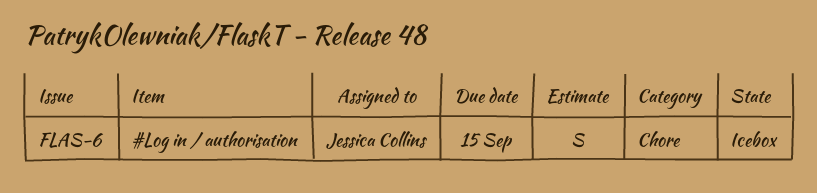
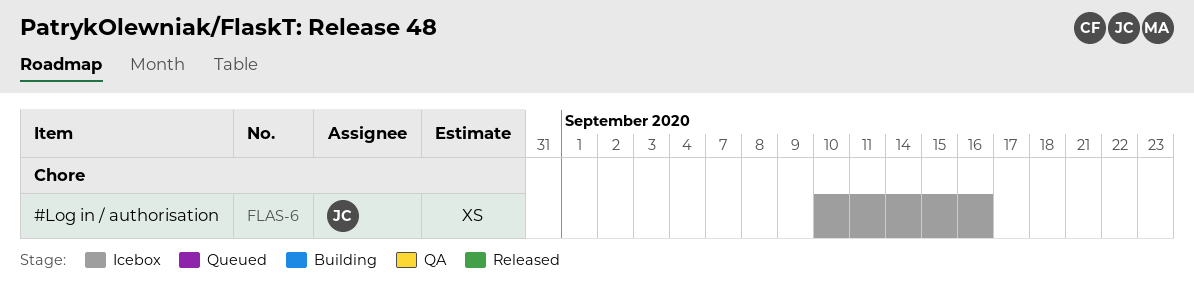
FLAS-6, estimate: S -> XS
FLAS-6, due: Sep 15 -> Sep 16

